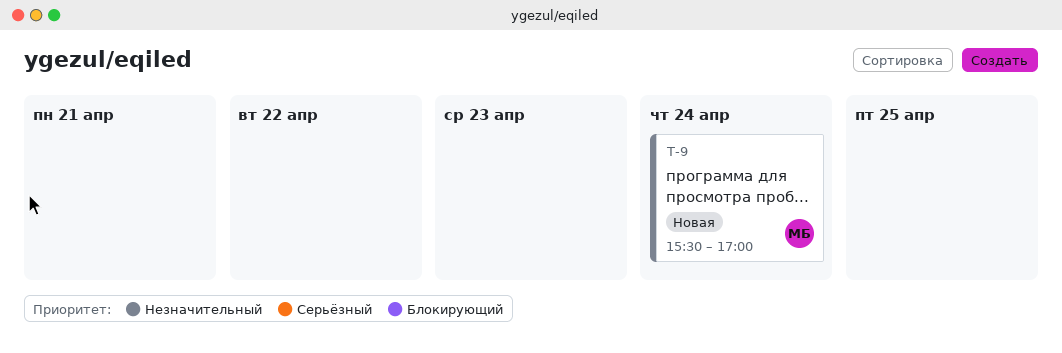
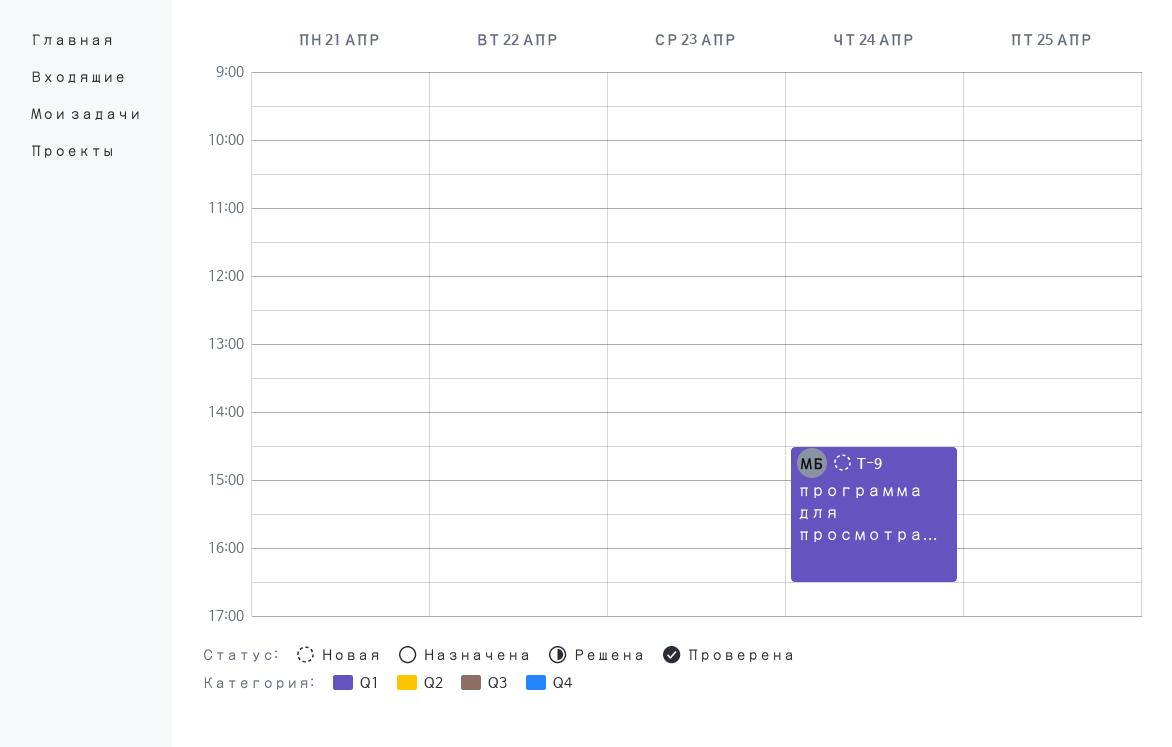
T-9, begins: 15:30 -> 14:30
T-9, ends: 17:00 -> 16:30

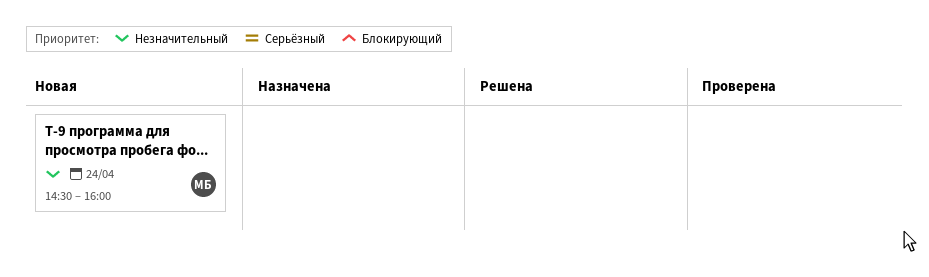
T-9, ends: 16:30 -> 16:00

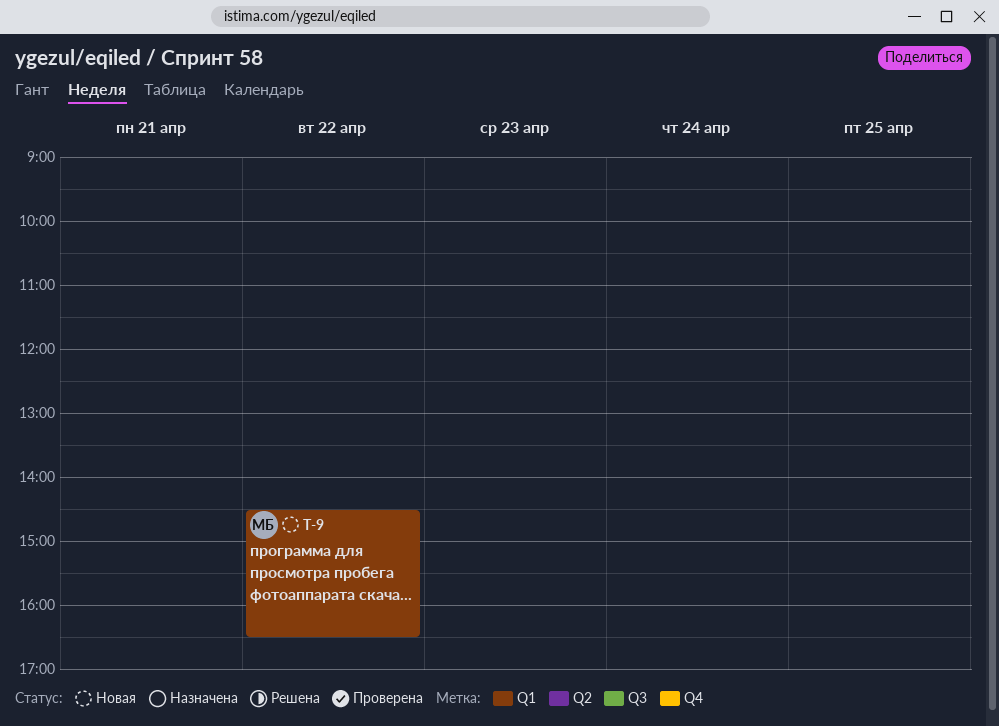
T-9, day: Apr 24 -> Apr 22
T-9, ends: 16:00 -> 16:30

